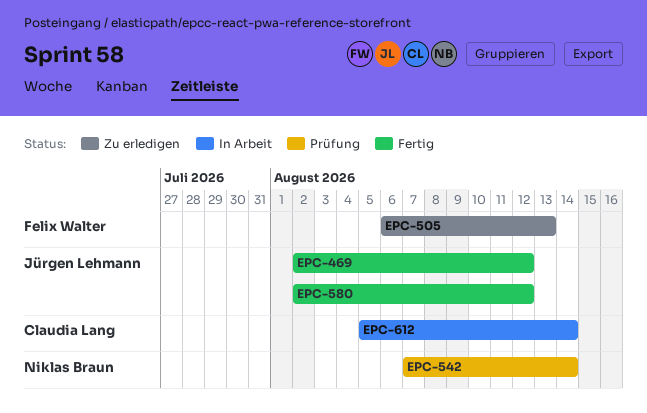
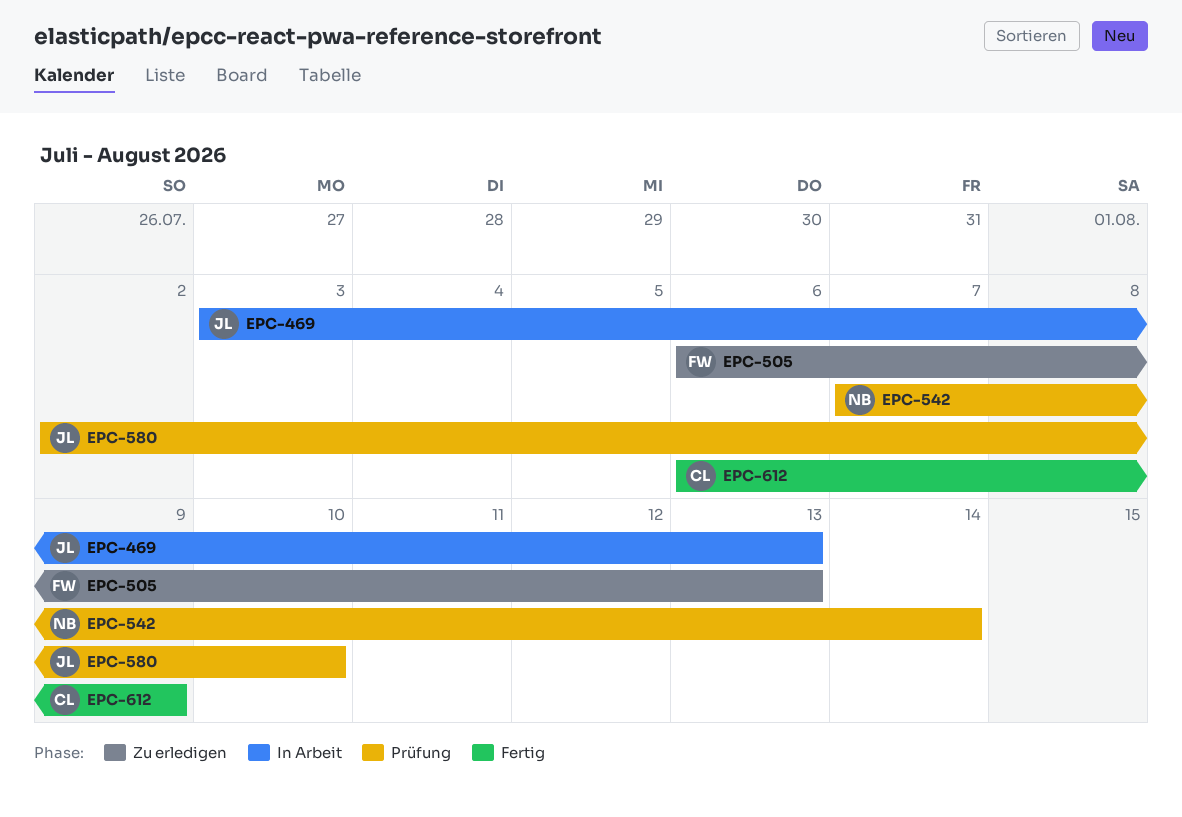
EPC-469, status: Fertig -> In Arbeit
EPC-469, start: Aug 2 -> Aug 3
EPC-469, due: Aug 12 -> Aug 13
EPC-580, status: Fertig -> Prüfung
EPC-580, due: Aug 12 -> Aug 10
EPC-612, status: In Arbeit -> Fertig
EPC-612, start: Aug 5 -> Aug 6
EPC-612, due: Aug 14 -> Aug 9

